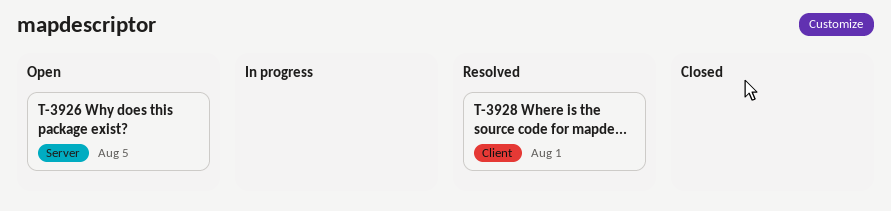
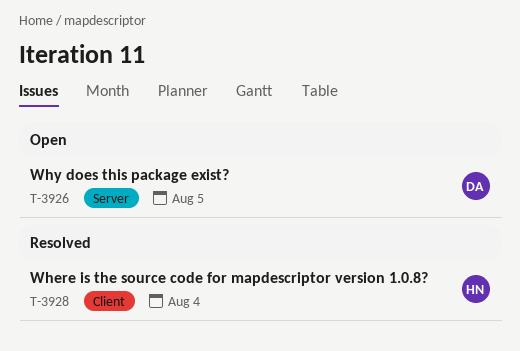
T-3928, due: Aug 1 -> Aug 4

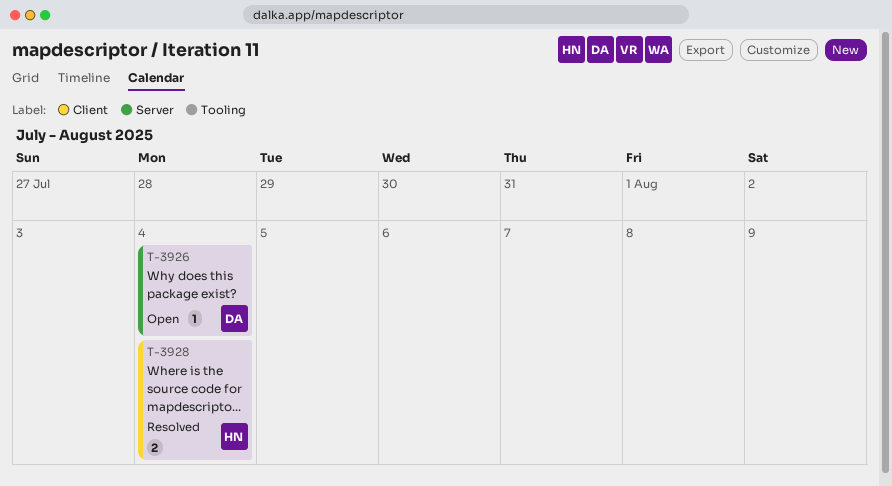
T-3926, due: Aug 5 -> Aug 4

